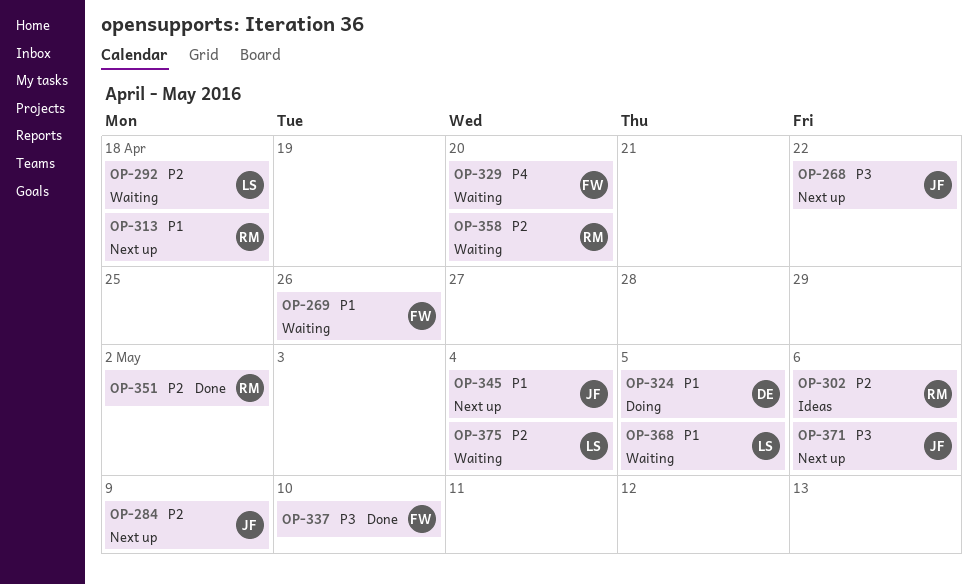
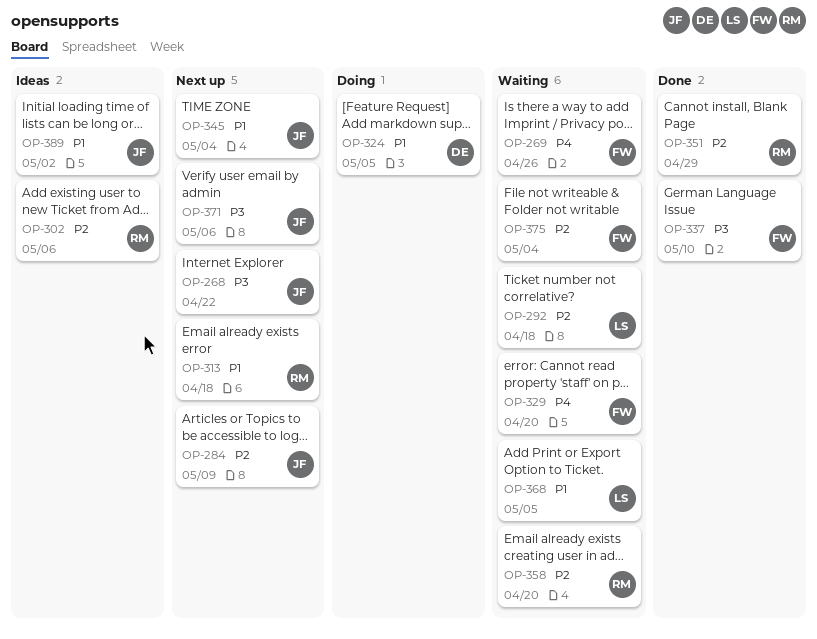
OP-269, priority: P1 -> P4
OP-351, due: May 2 -> Apr 29
OP-375, owner: LS -> FW
OP-389: none -> present

